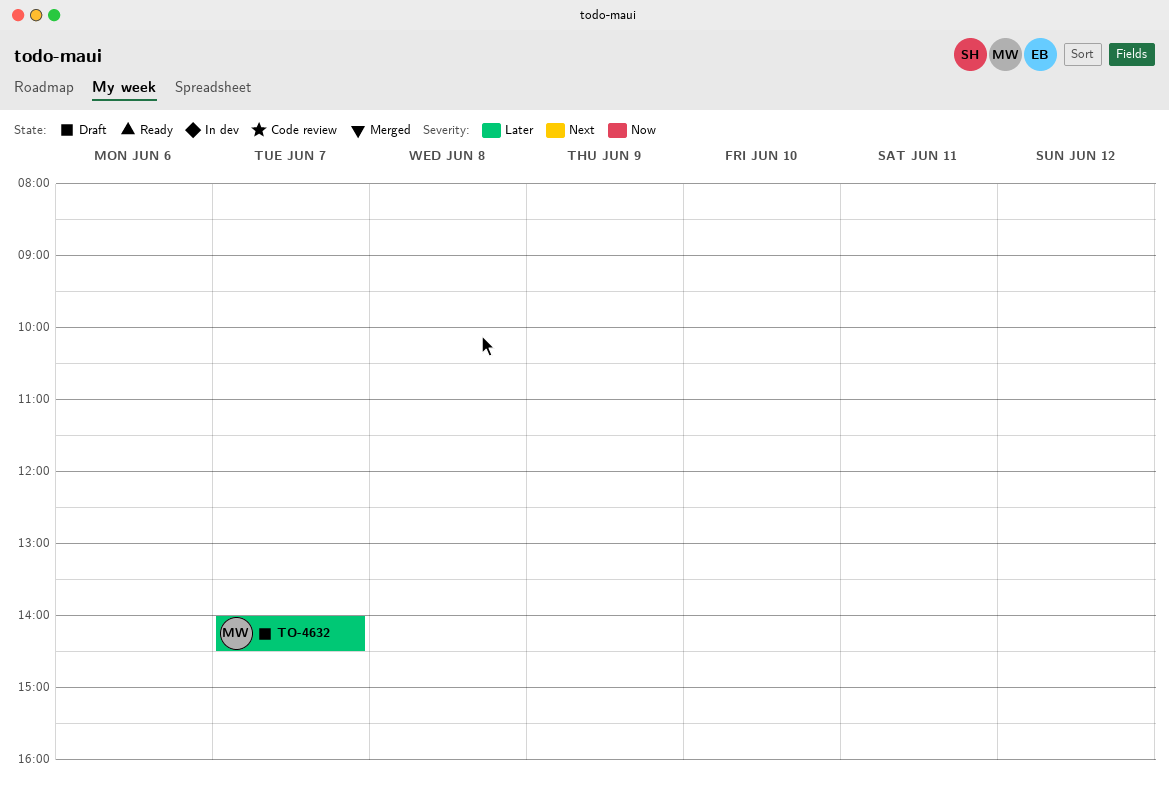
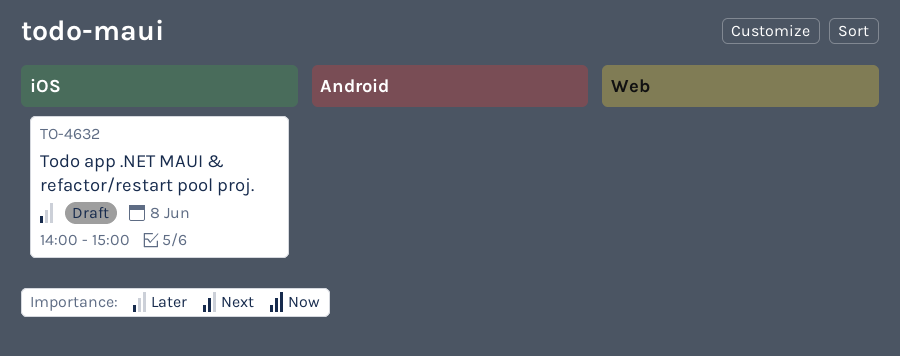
TO-4632, day: Jun 7 -> Jun 8
TO-4632, ends: 14:30 -> 15:00

